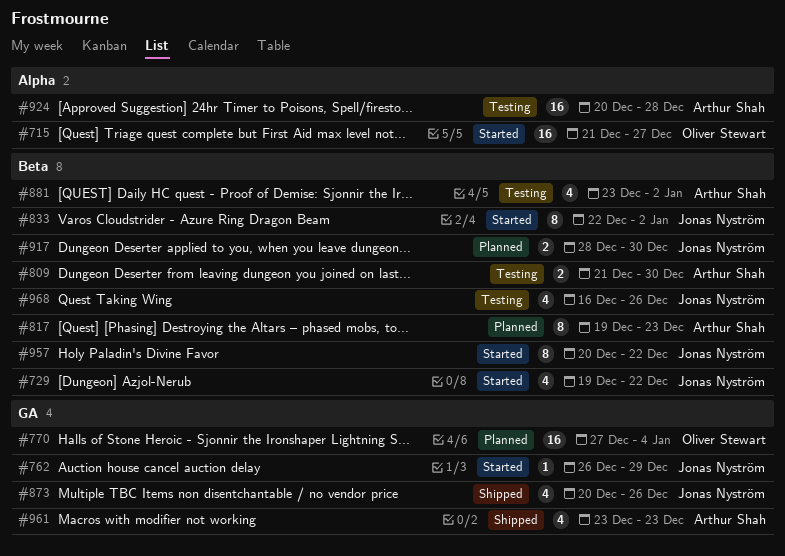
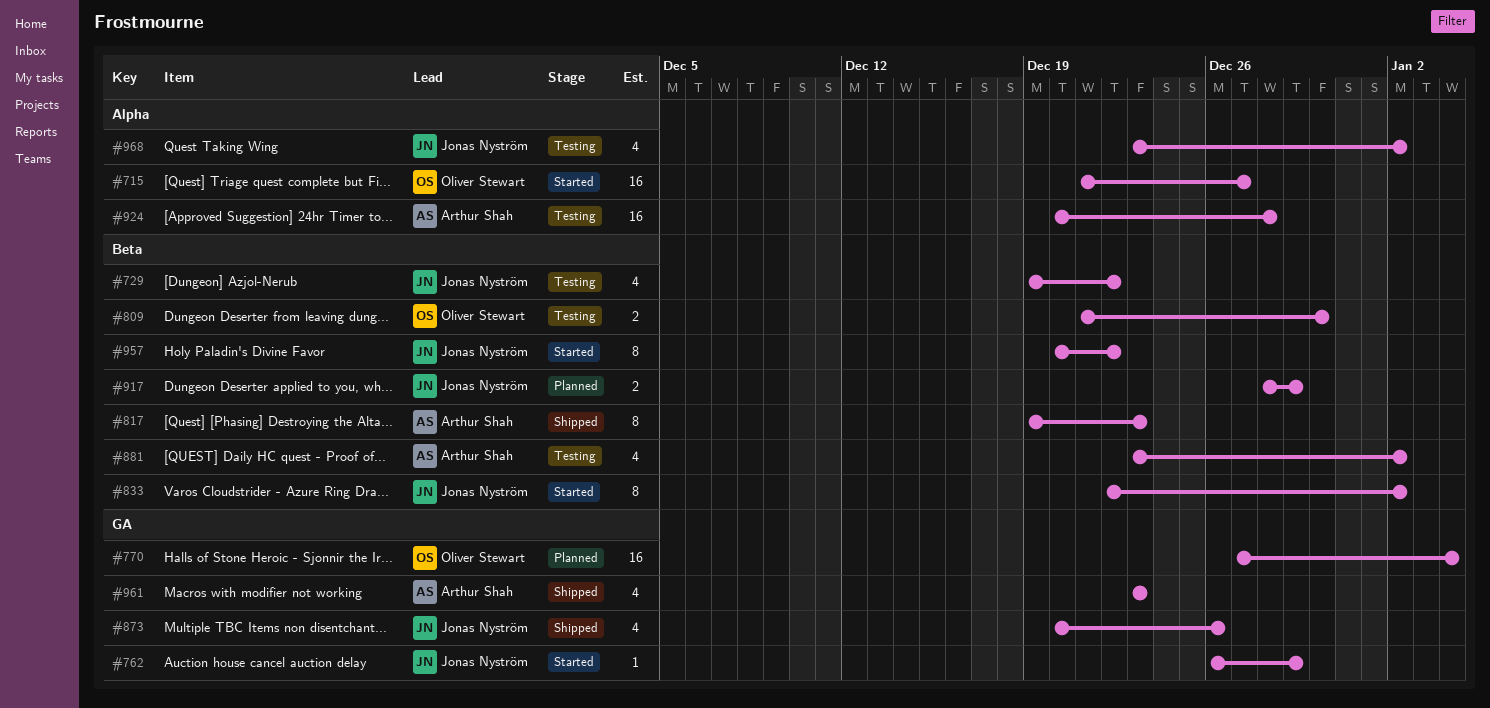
#729, status: Started -> Testing
#809, owner: Arthur Shah -> Oliver Stewart
#817, status: Planned -> Shipped
#917, due: Dec 30 -> Dec 29
#968, label: Beta -> Alpha
#968, start: Dec 16 -> Dec 23
#968, due: Dec 26 -> Jan 2

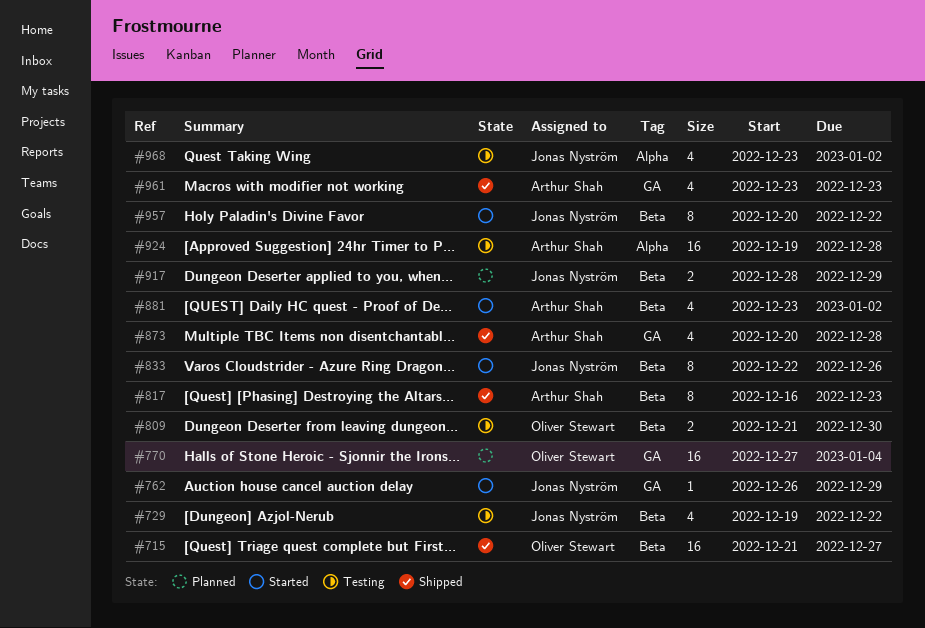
#715, status: Started -> Shipped
#715, label: Alpha -> Beta
#817, start: Dec 19 -> Dec 16
#833, due: Jan 2 -> Dec 26
#873, owner: Jonas Nyström -> Arthur Shah
#873, due: Dec 26 -> Dec 28
#881, status: Testing -> Started
#924, start: Dec 20 -> Dec 19

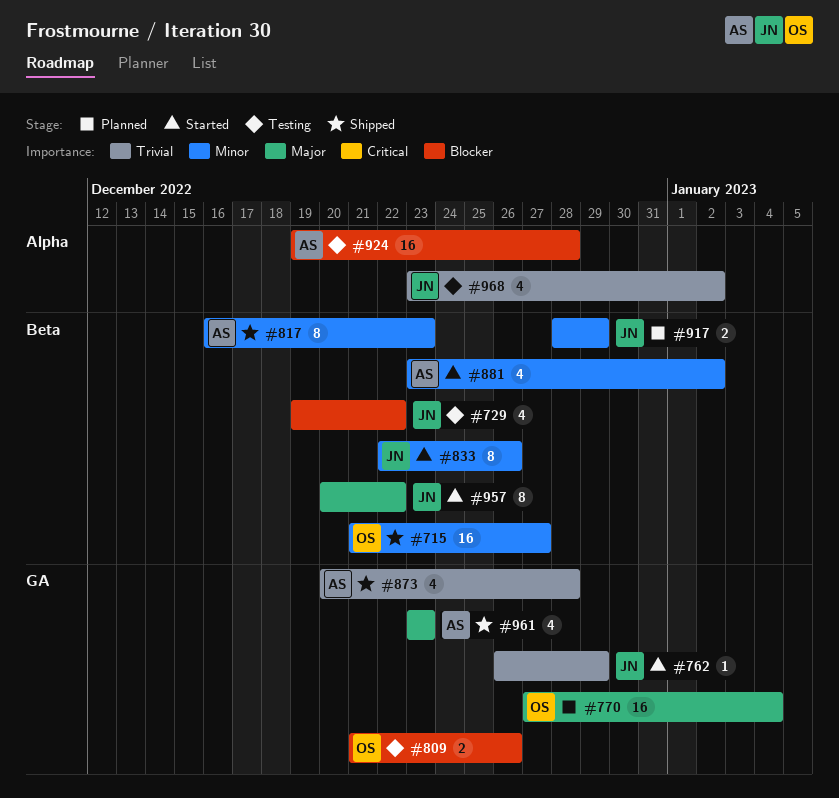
#809, label: Beta -> GA
#809, due: Dec 30 -> Dec 26

